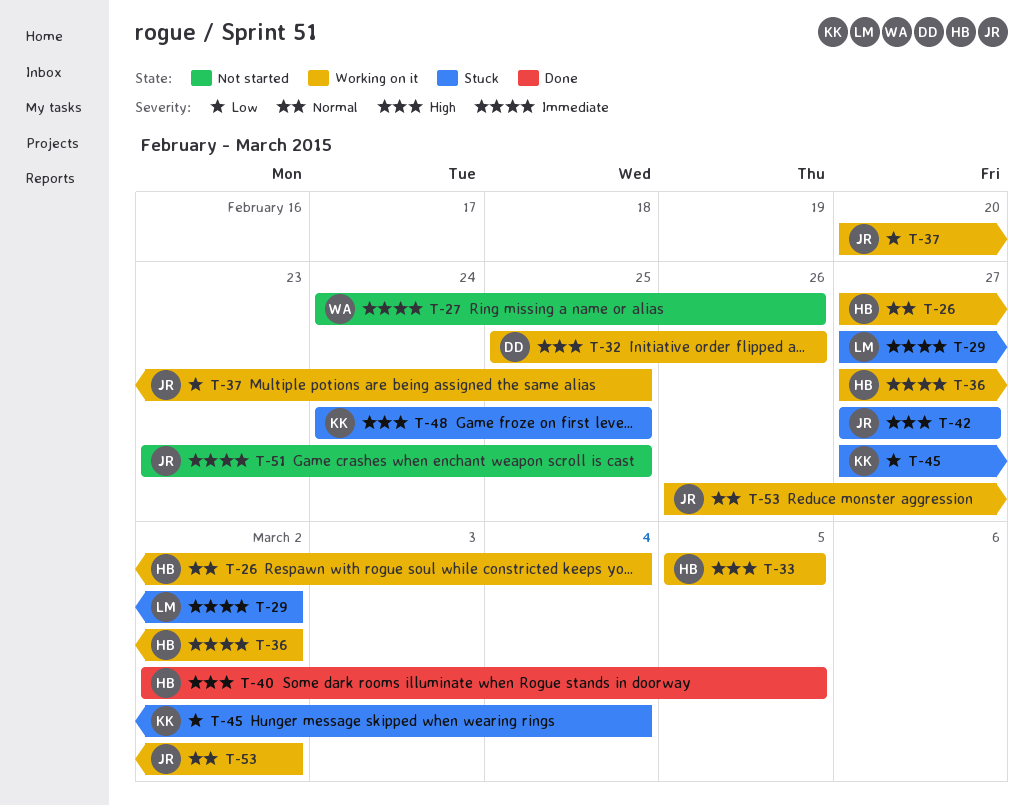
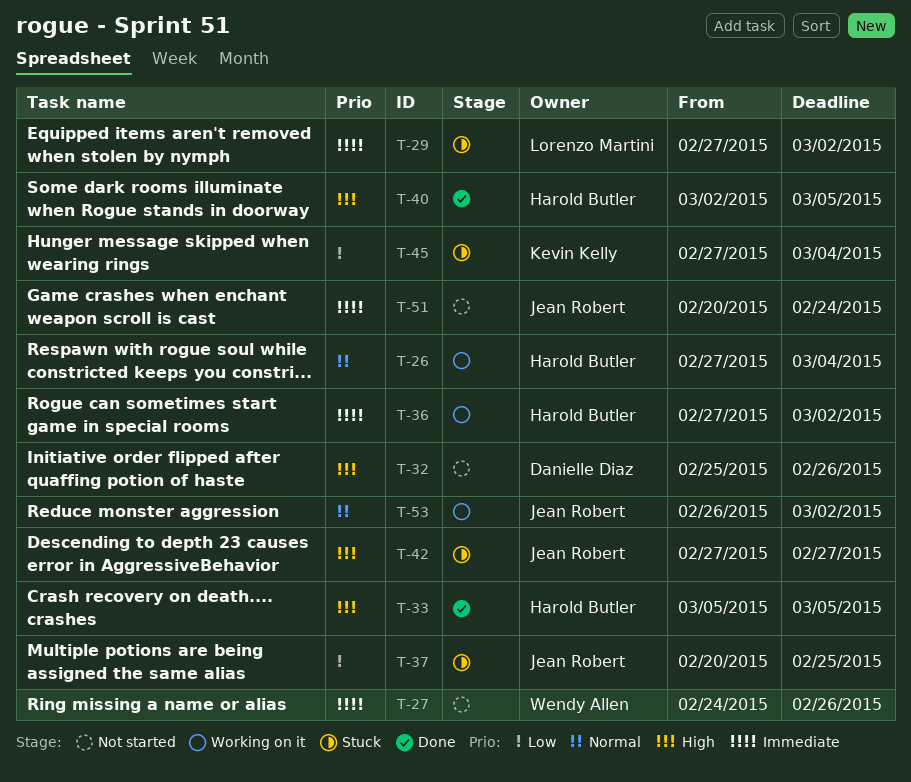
T-32, status: Working on it -> Not started
T-33, status: Working on it -> Done
T-37, status: Working on it -> Stuck
T-48: present -> none
T-51, start: Feb 23 -> Feb 20
T-51, due: Feb 25 -> Feb 24

